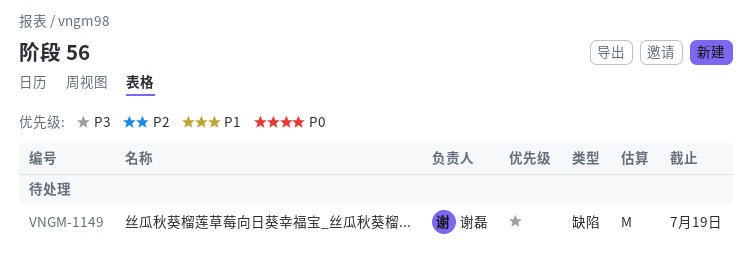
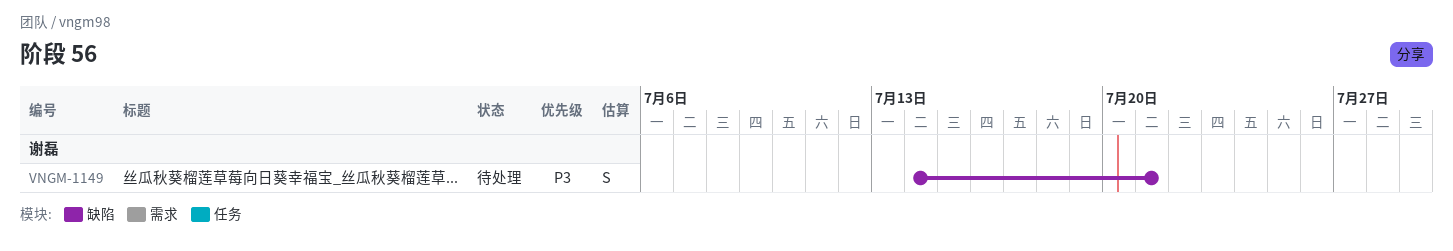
VNGM-1149, estimate: M -> S
VNGM-1149, due: Jul 19 -> Jul 21

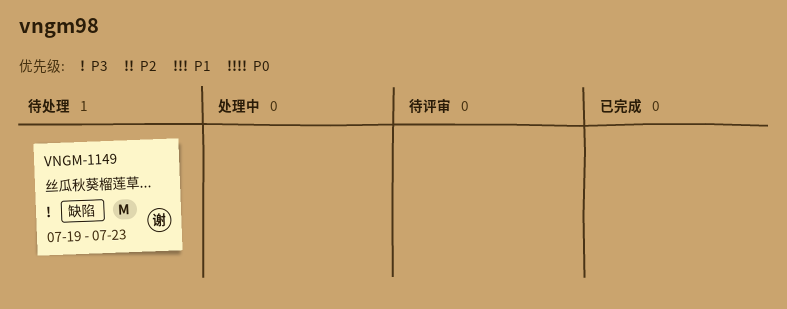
VNGM-1149, estimate: S -> M
VNGM-1149, start: Jul 14 -> Jul 19
VNGM-1149, due: Jul 21 -> Jul 23

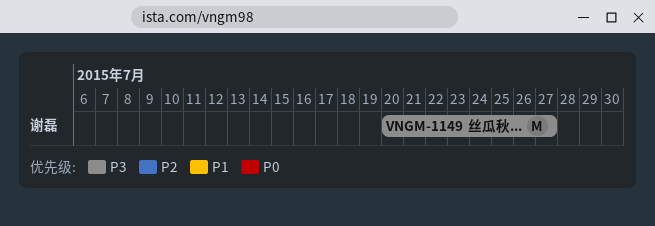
VNGM-1149, start: Jul 19 -> Jul 20
VNGM-1149, due: Jul 23 -> Jul 27

